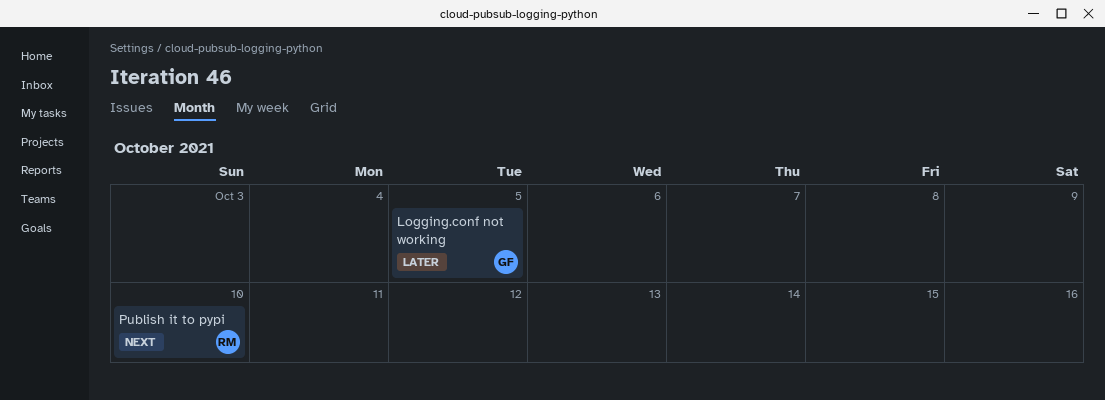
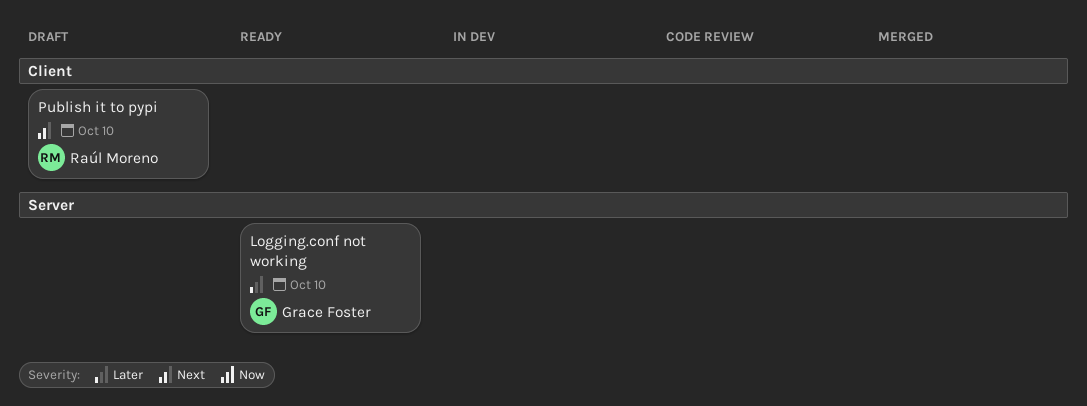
Logging.conf not working, due: Oct 5 -> Oct 10

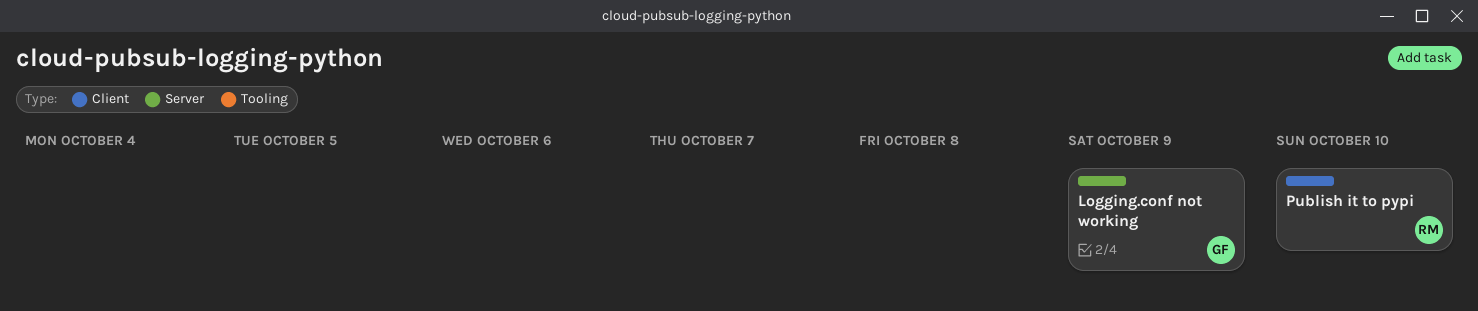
Logging.conf not working, due: Oct 10 -> Oct 9

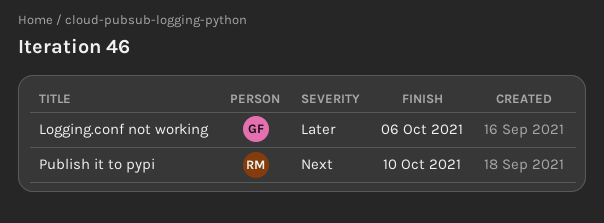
Logging.conf not working, due: Oct 9 -> Oct 6

